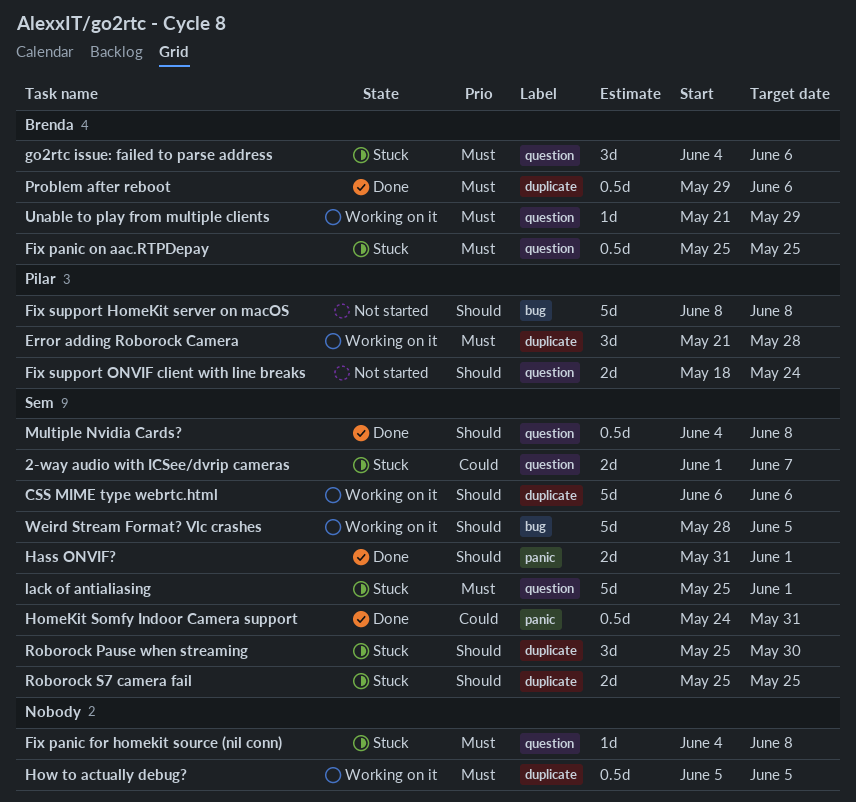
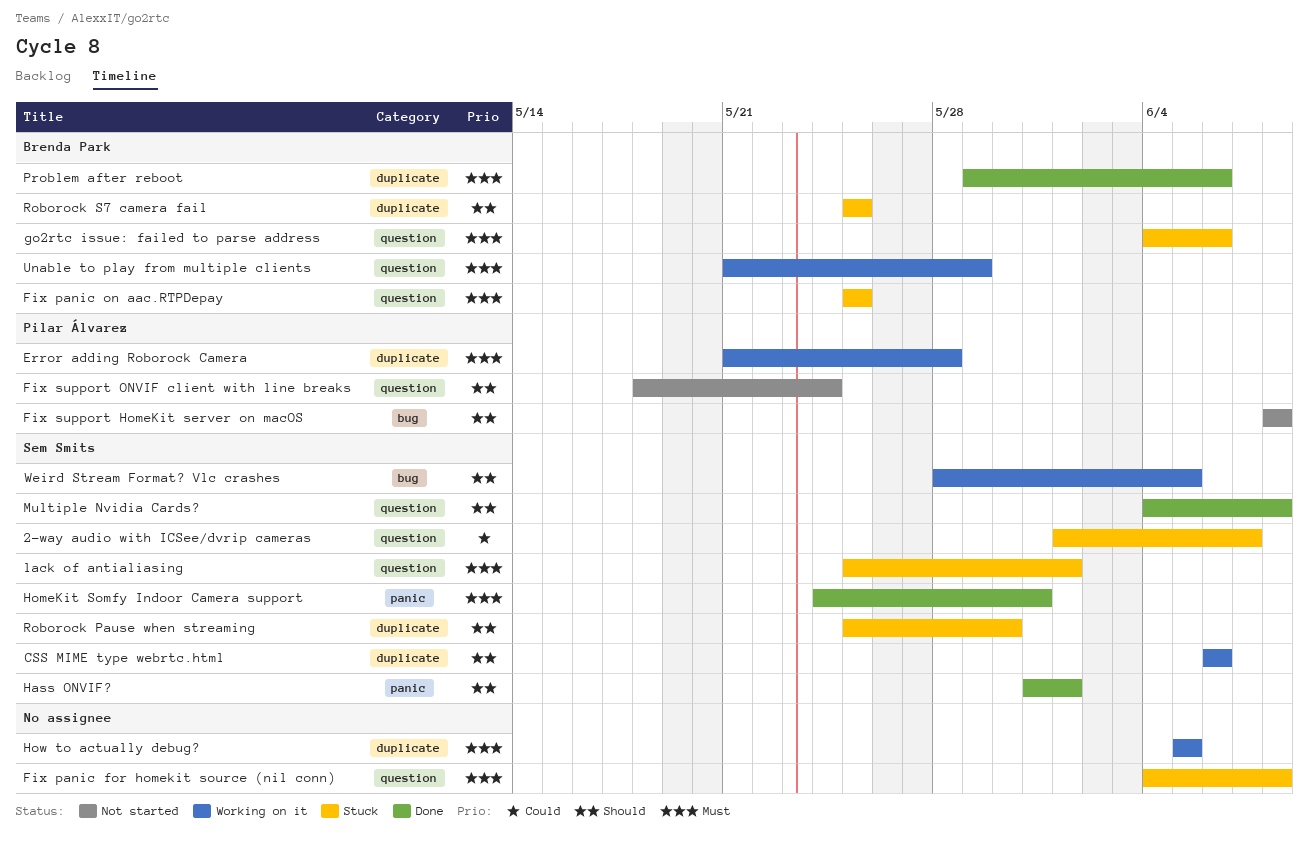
HomeKit Somfy Indoor Camera support, priority: Could -> Must
Roborock S7 camera fail, owner: Sem Smits -> Brenda Park

